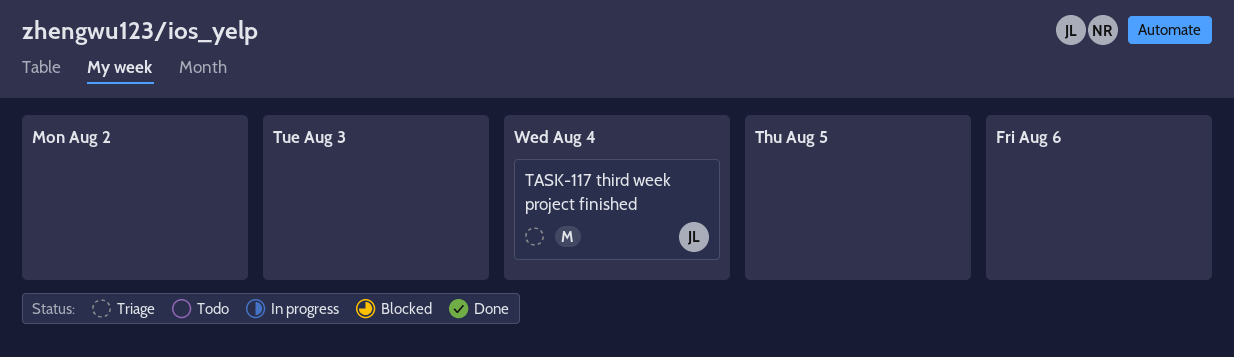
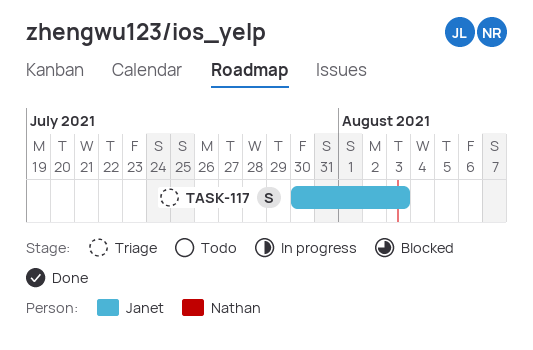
TASK-117, estimate: M -> S
TASK-117, due: Aug 4 -> Aug 3

